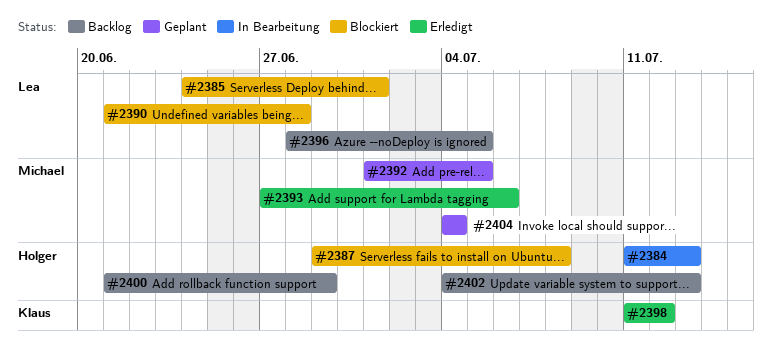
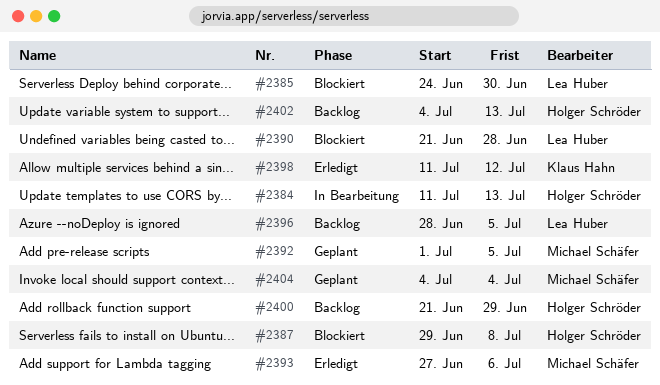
#2385, due: Jul 1 -> Jun 30

